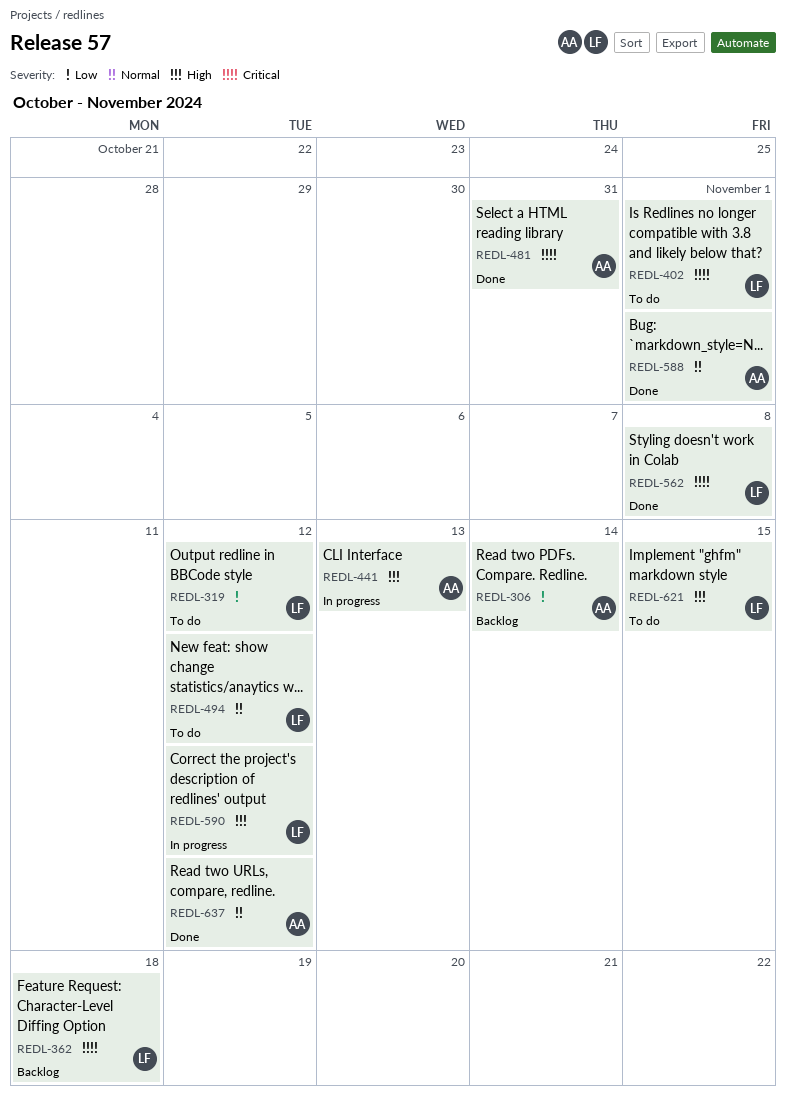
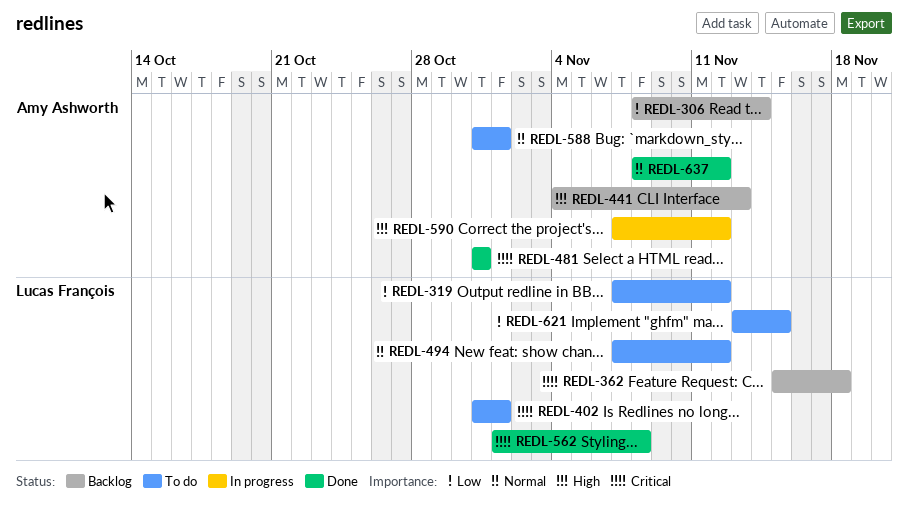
REDL-441, status: In progress -> Backlog
REDL-588, status: Done -> To do
REDL-590, owner: Lucas François -> Amy Ashworth
REDL-621, priority: High -> Low

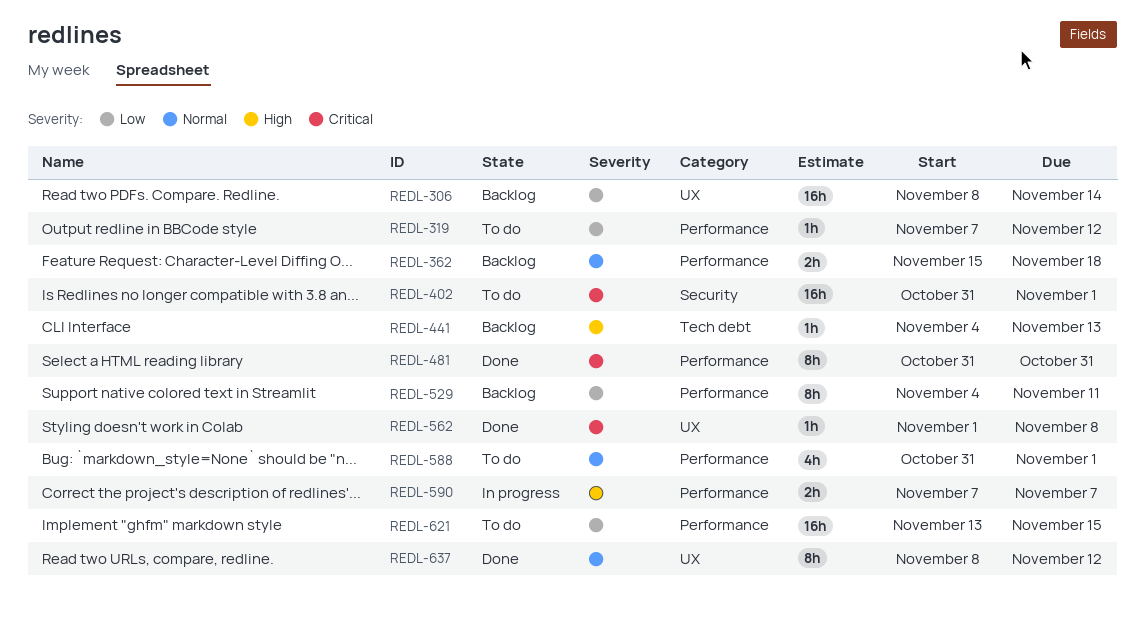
REDL-362, priority: Critical -> Normal
REDL-494: present -> none
REDL-529: none -> present
REDL-590, due: Nov 12 -> Nov 7

